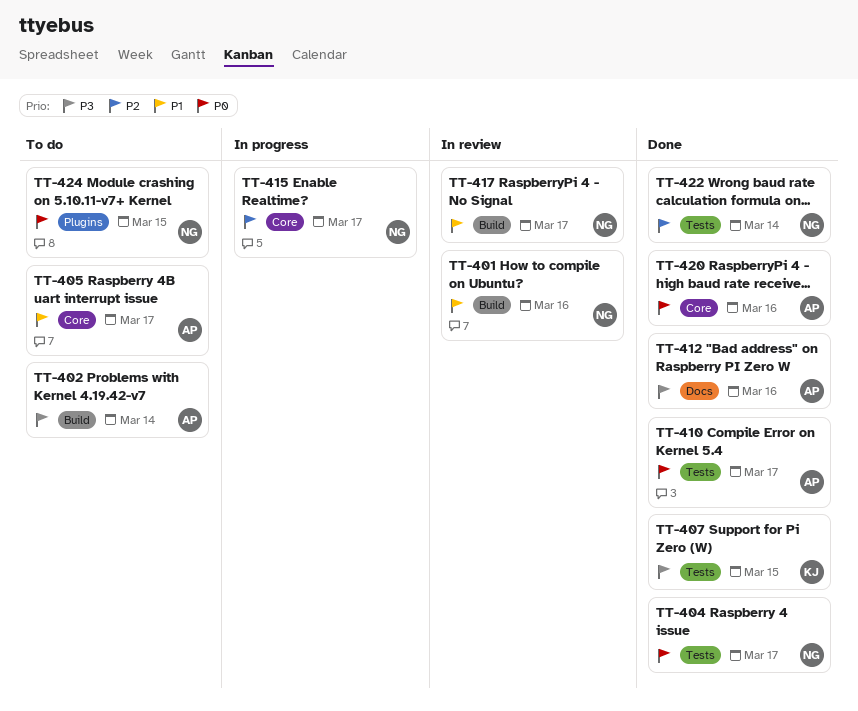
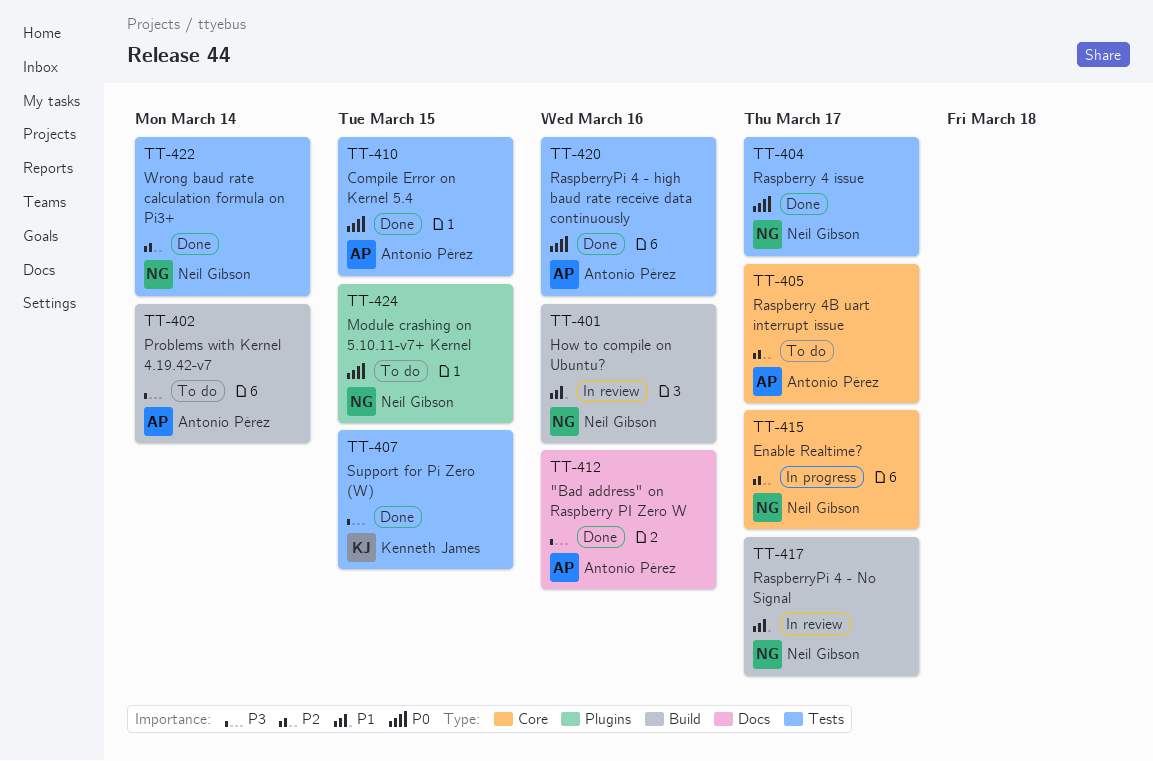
TT-405, priority: P1 -> P2
TT-410, due: Mar 17 -> Mar 15
TT-420, label: Core -> Tests

